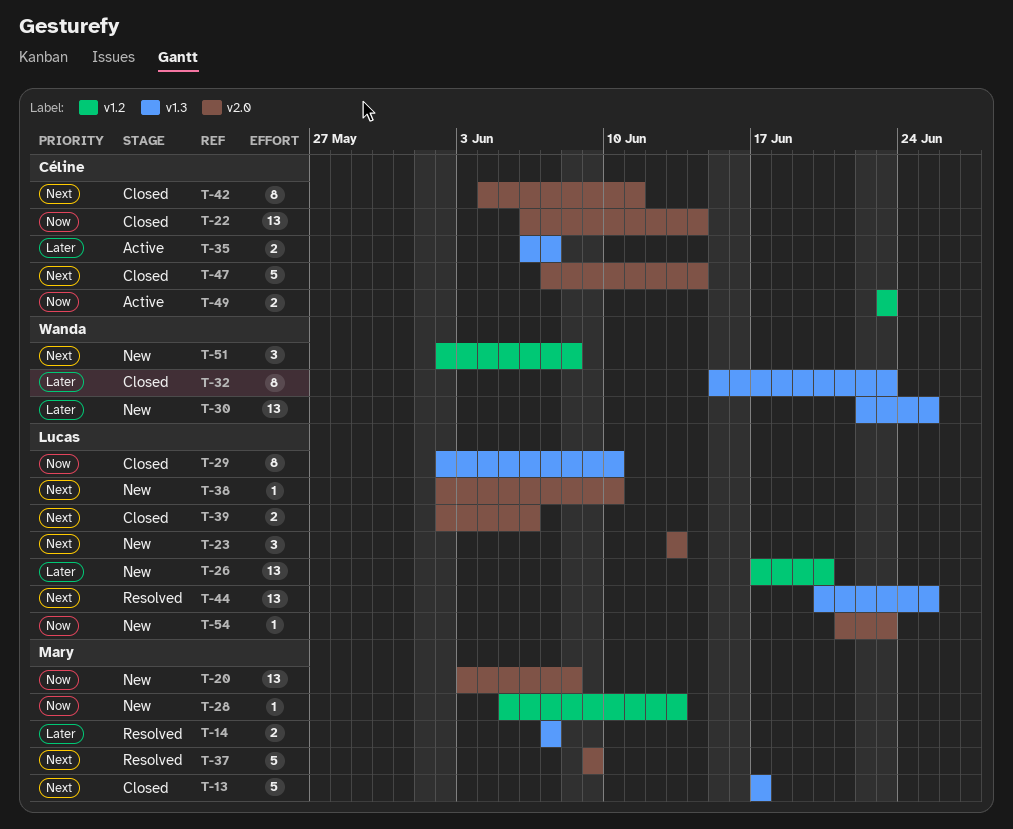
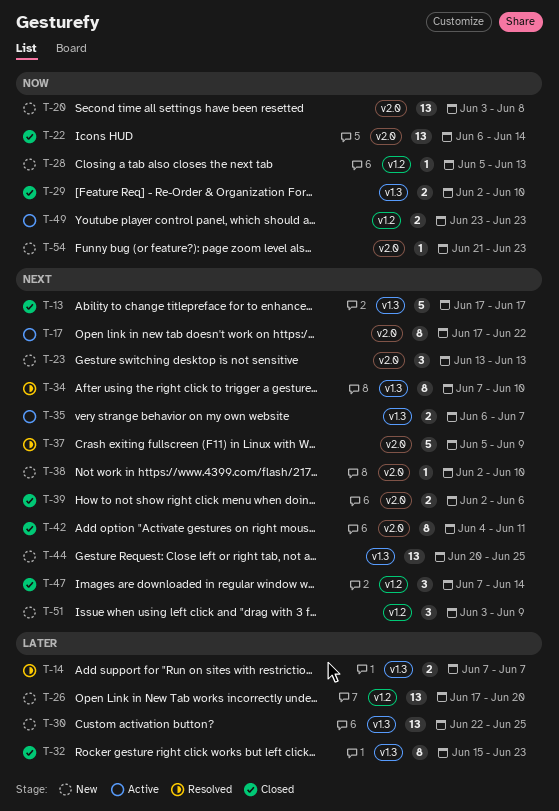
T-17: none -> present
T-29, estimate: 8 -> 2
T-34: none -> present
T-35, priority: Later -> Next
T-37, start: Jun 9 -> Jun 5
T-44, status: Resolved -> New
T-47, label: v2.0 -> v1.2
T-47, estimate: 5 -> 3
T-51, start: Jun 2 -> Jun 3
T-51, due: Jun 8 -> Jun 9

